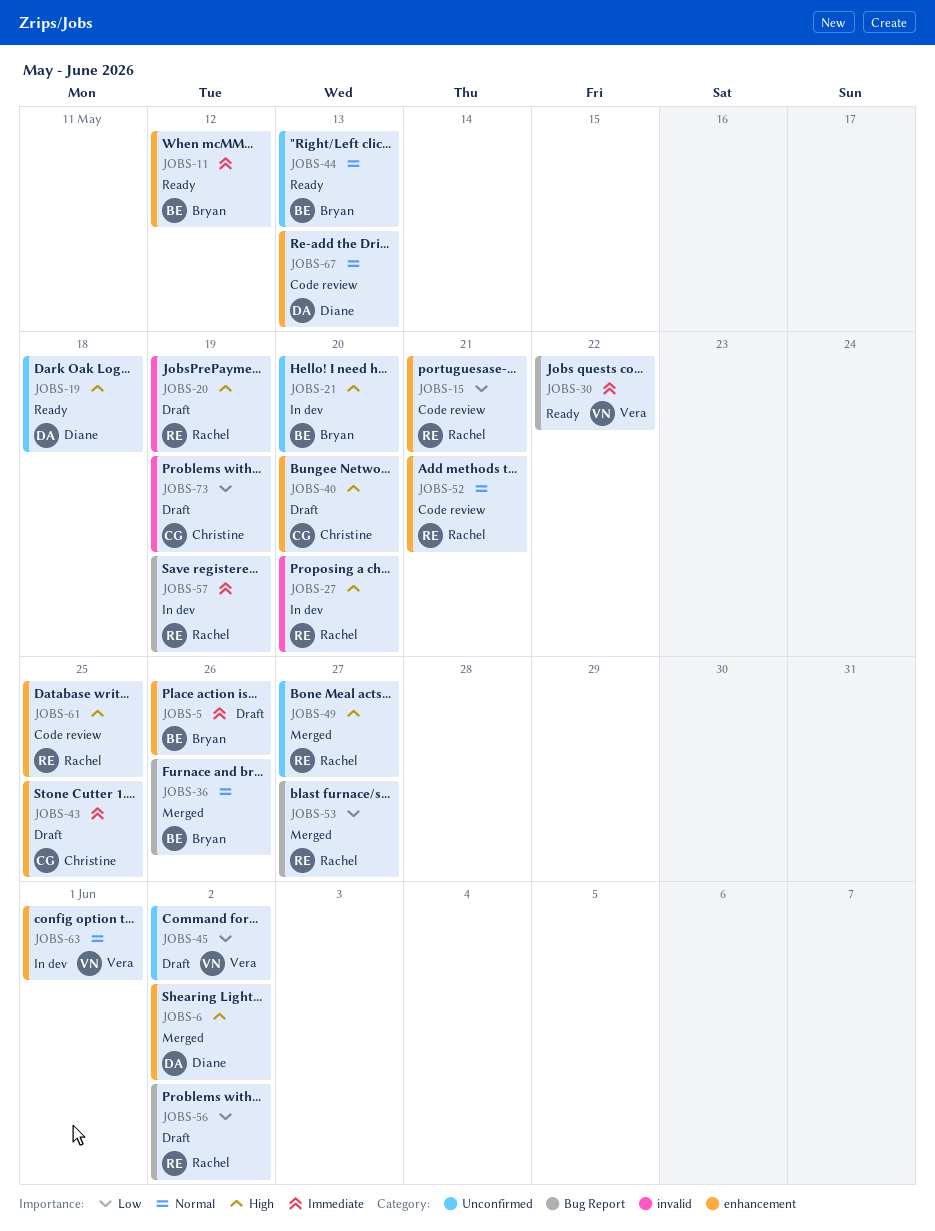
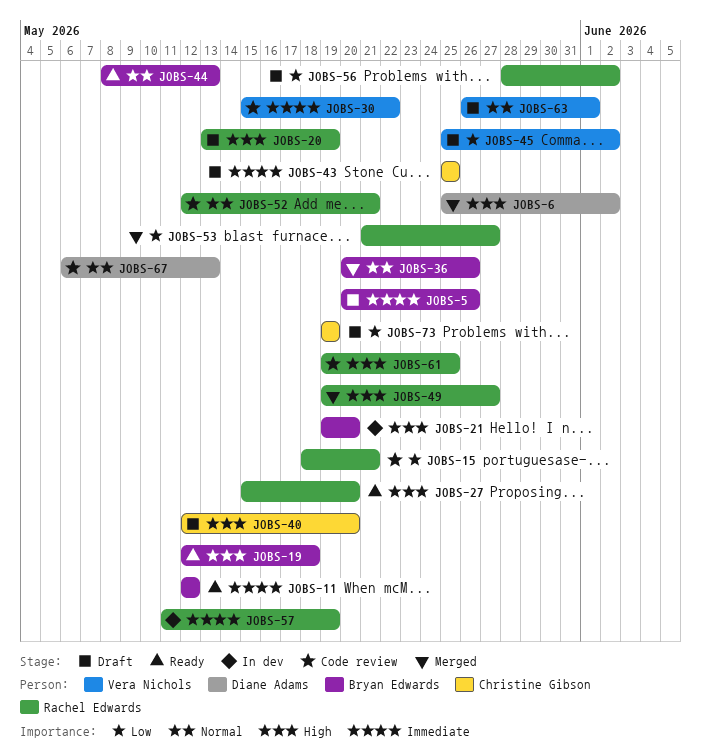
JOBS-19, owner: Diane Adams -> Bryan Edwards
JOBS-27, status: In dev -> Ready
JOBS-30, status: Ready -> Code review
JOBS-63, status: In dev -> Draft

